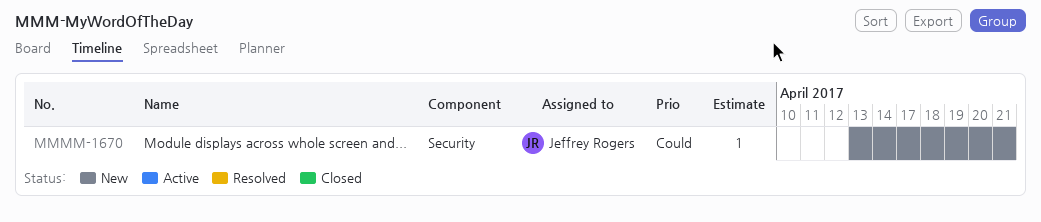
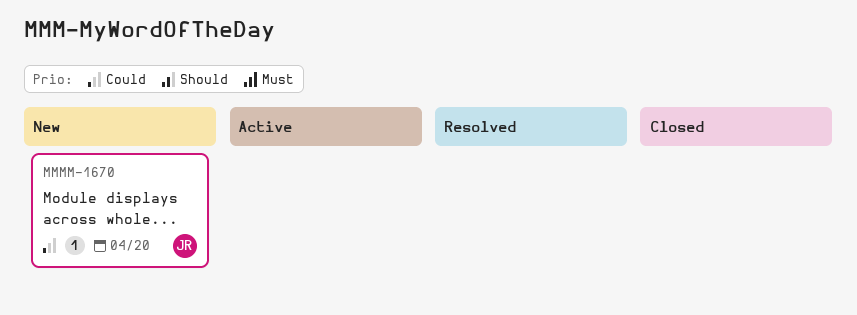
MMMM-1670, due: Apr 21 -> Apr 20

